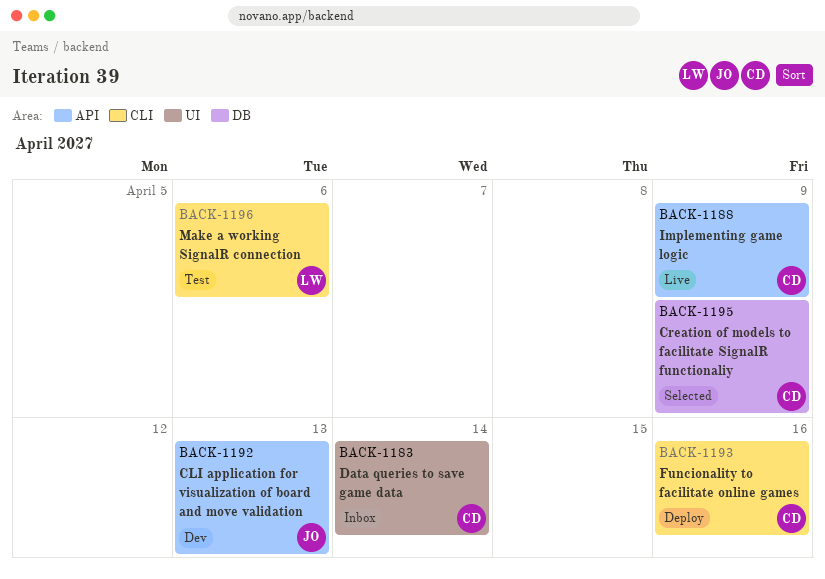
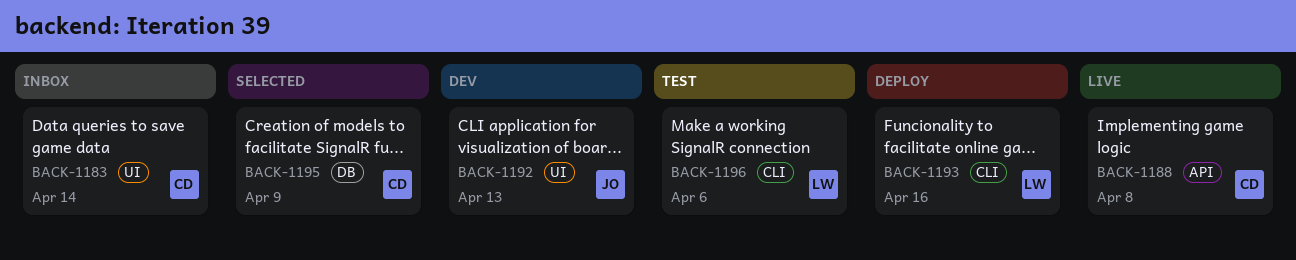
BACK-1188, due: Apr 9 -> Apr 8
BACK-1192, label: API -> UI
BACK-1193, owner: CD -> LW

